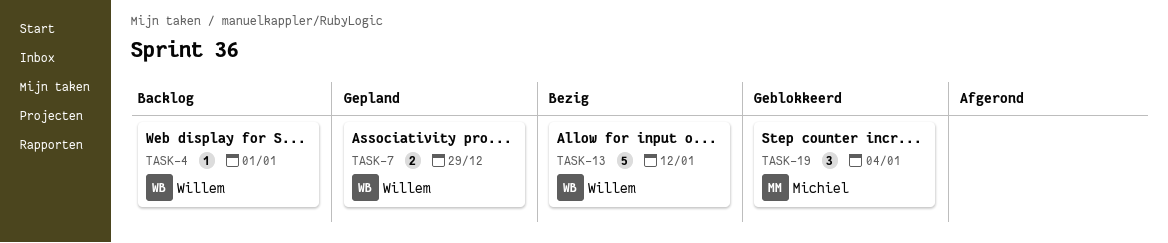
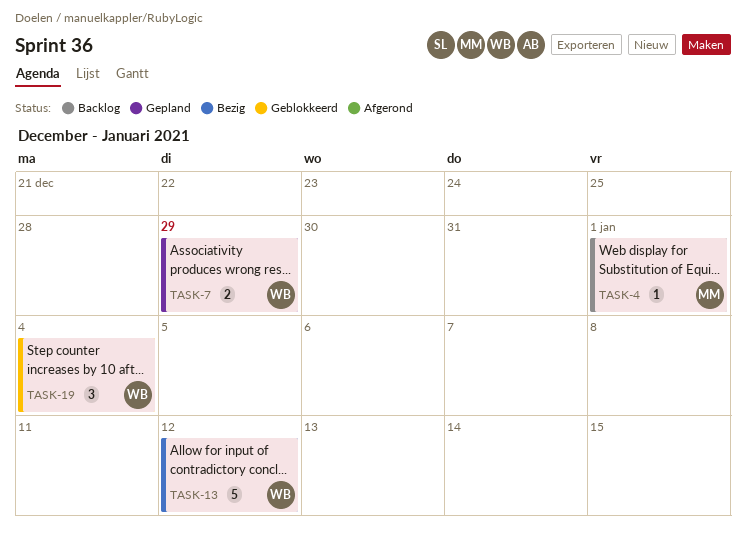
TASK-4, owner: Willem -> Michiel
TASK-19, owner: Michiel -> Willem

